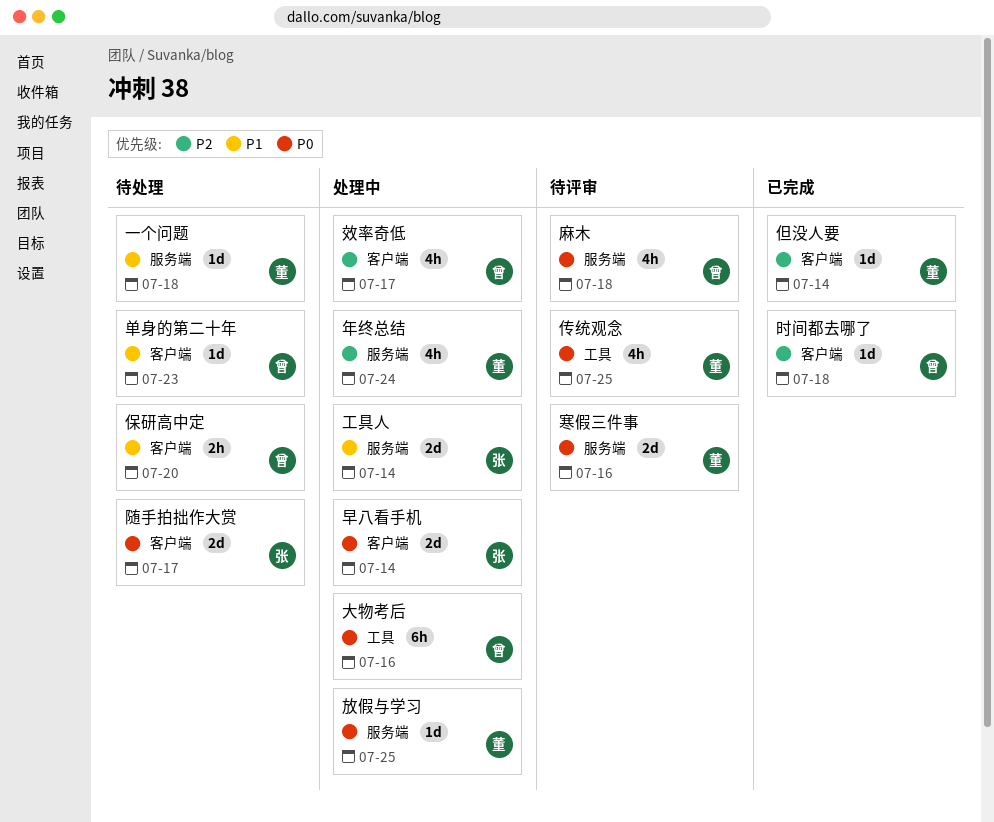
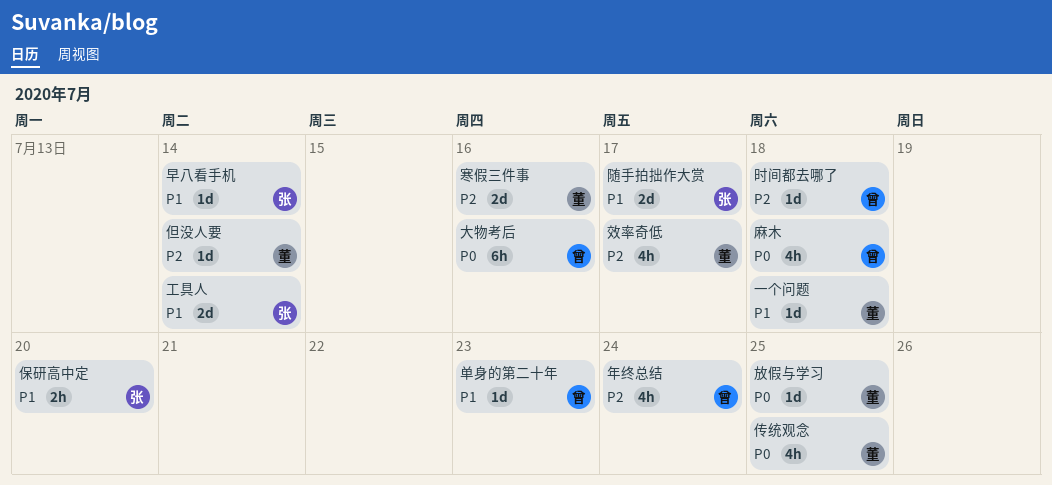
保研高中定, owner: 曾 -> 张
寒假三件事, priority: P0 -> P2
年终总结, owner: 董 -> 曾
效率奇低, owner: 曾 -> 董
早八看手机, priority: P0 -> P1
早八看手机, estimate: 2d -> 1d
随手拍拙作大赏, priority: P0 -> P1

